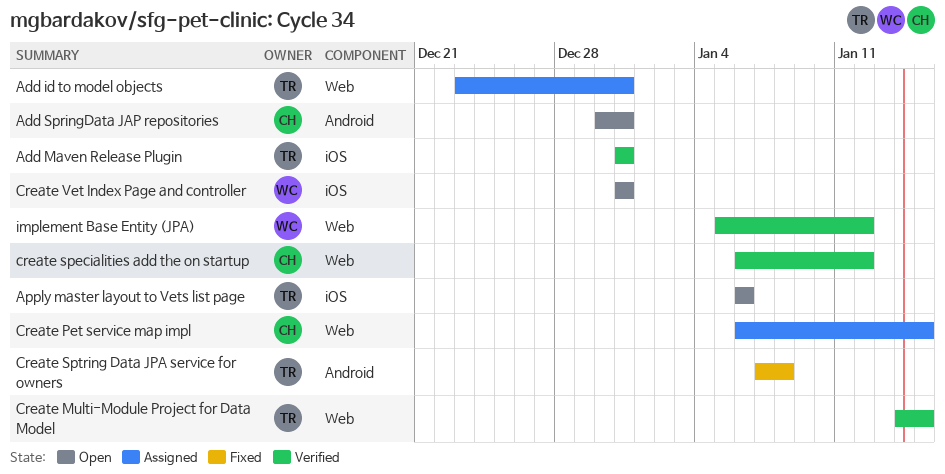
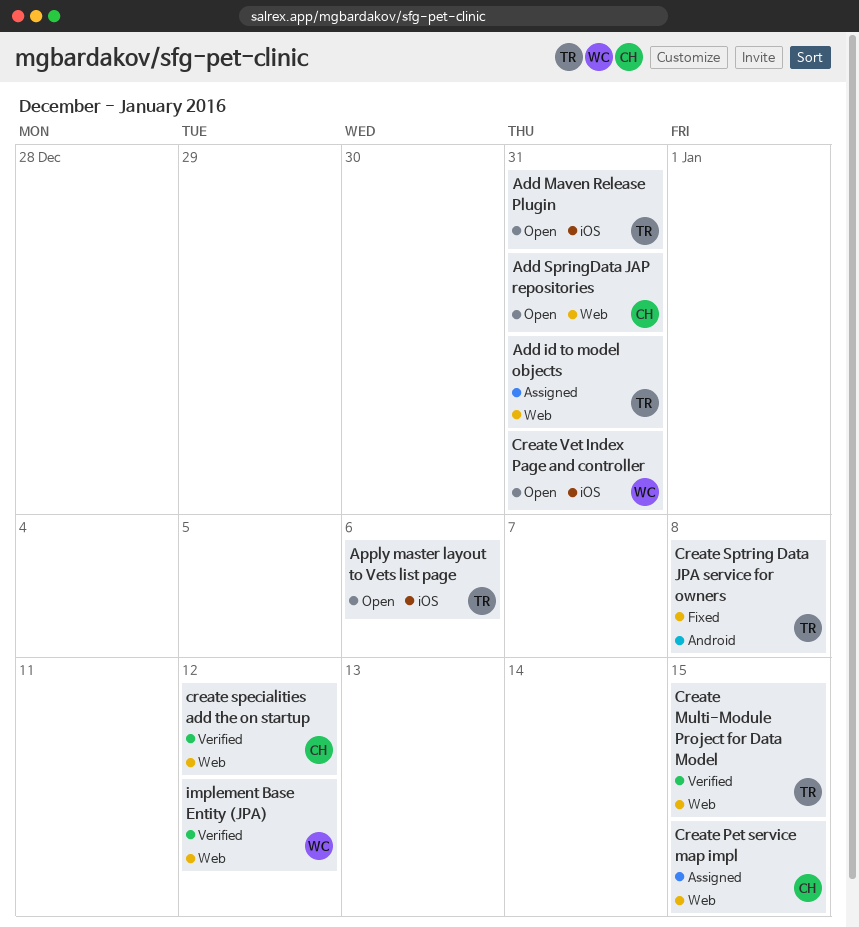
Add Maven Release Plugin, status: Verified -> Open
Add SpringData JAP repositories, label: Android -> Web

